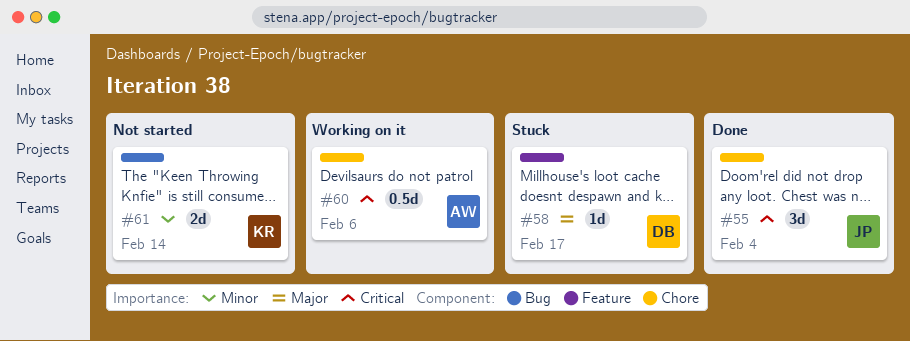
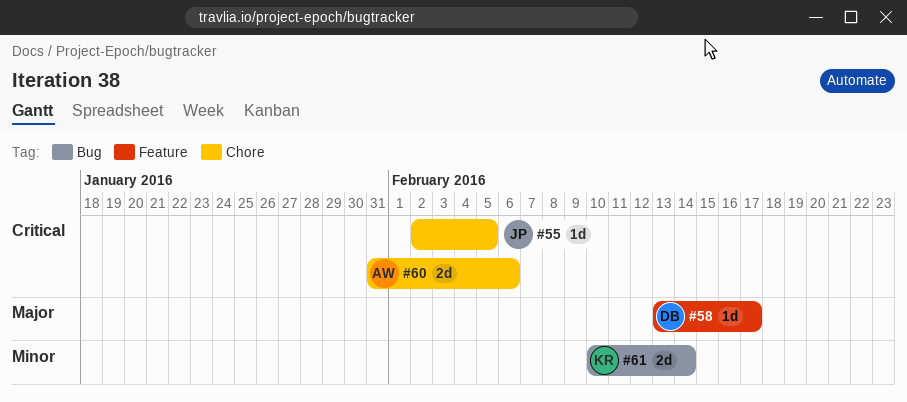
#55, estimate: 3d -> 1d
#55, due: Feb 4 -> Feb 5
#60, estimate: 0.5d -> 2d

